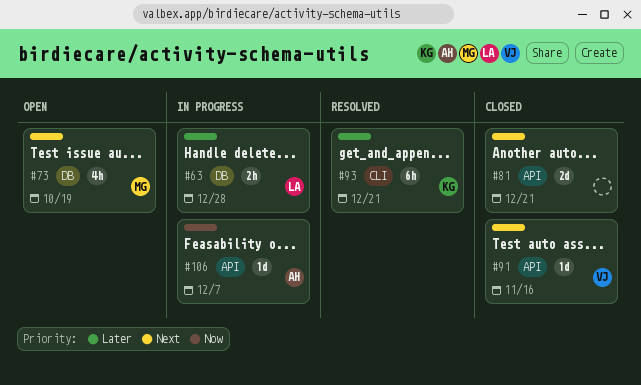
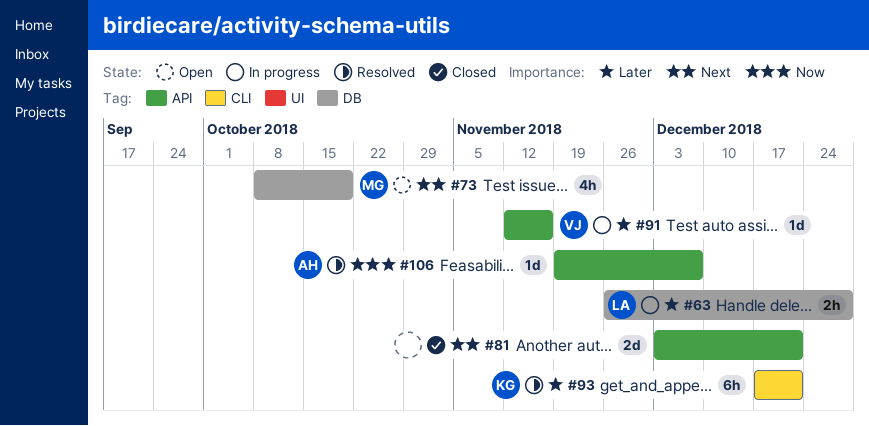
#91, status: Closed -> In progress
#91, priority: Next -> Later
#106, status: In progress -> Resolved

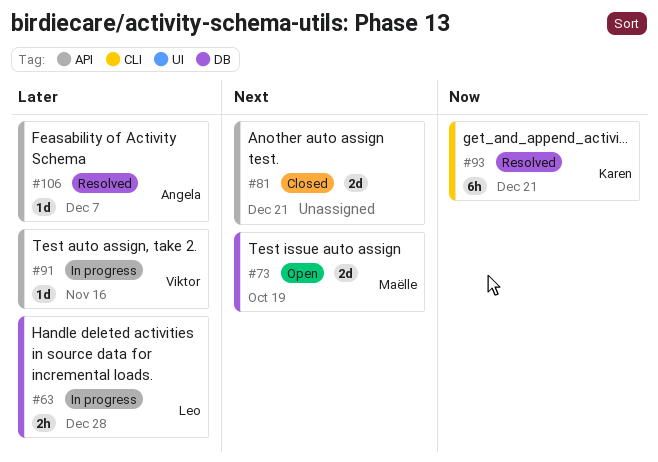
#73, estimate: 4h -> 2d
#93, priority: Later -> Now
#106, priority: Now -> Later

